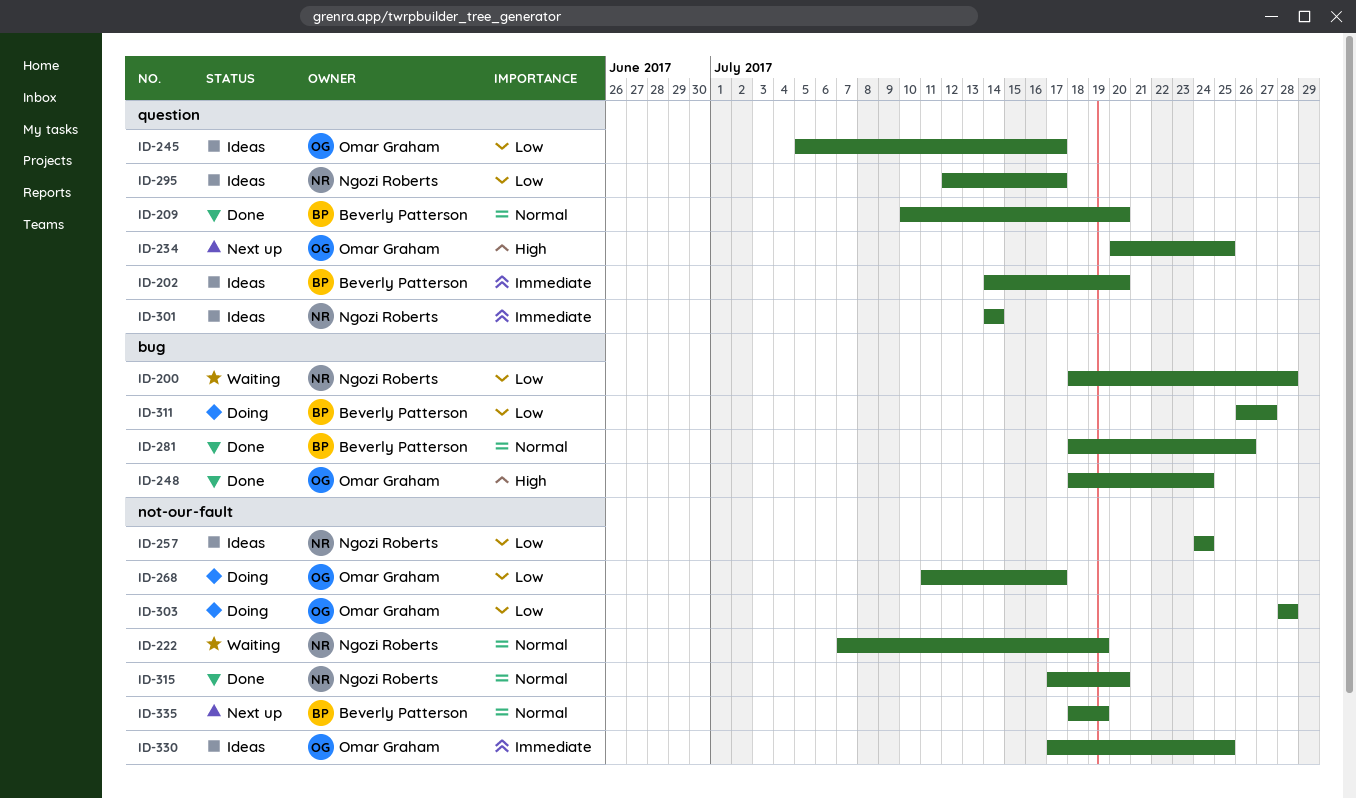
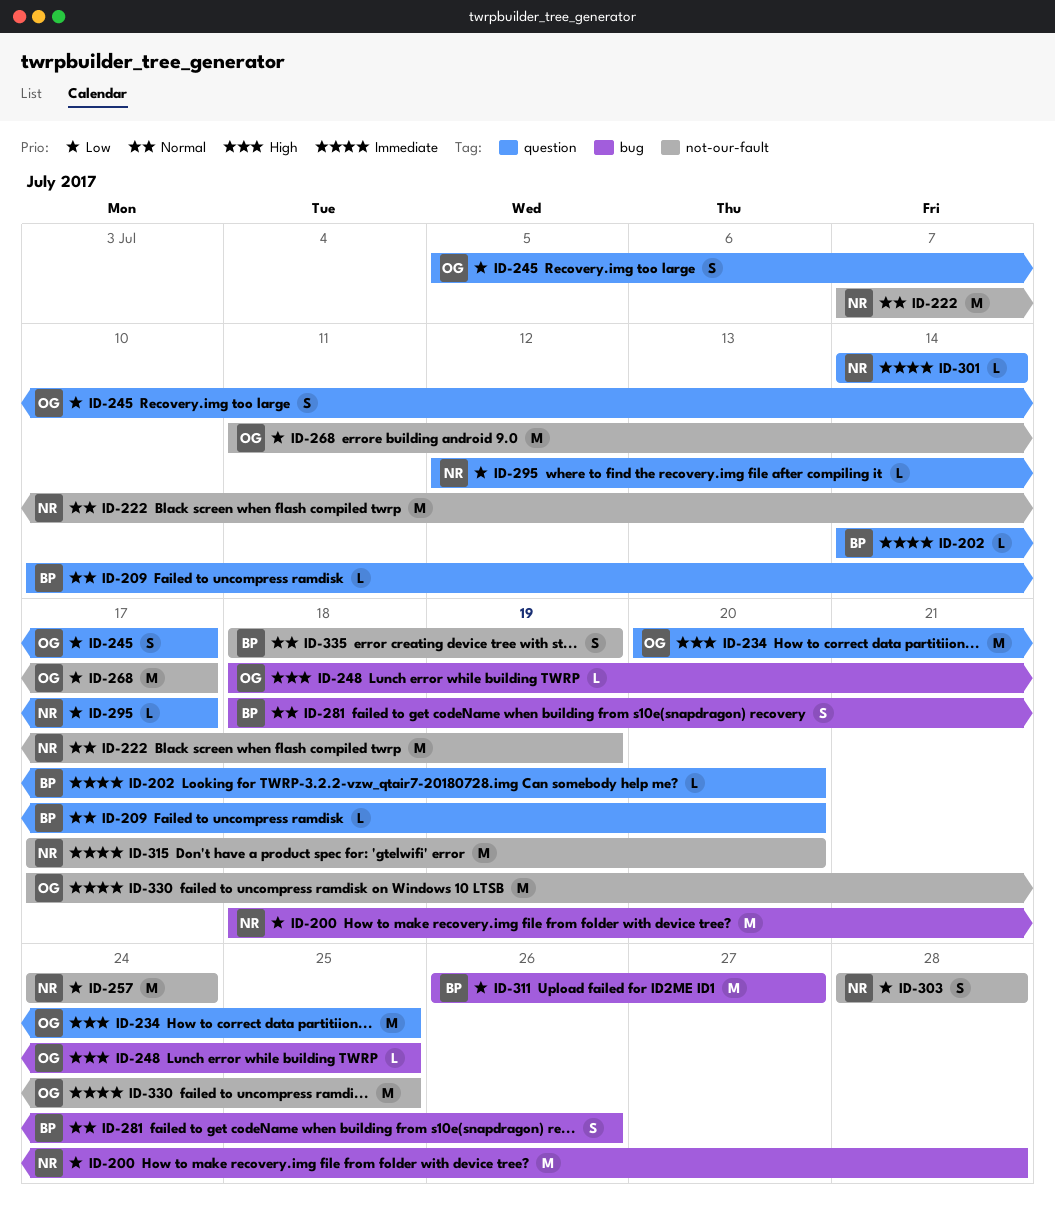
ID-248, due: Jul 24 -> Jul 25
ID-303, owner: Omar Graham -> Ngozi Roberts
ID-315, priority: Normal -> Immediate

